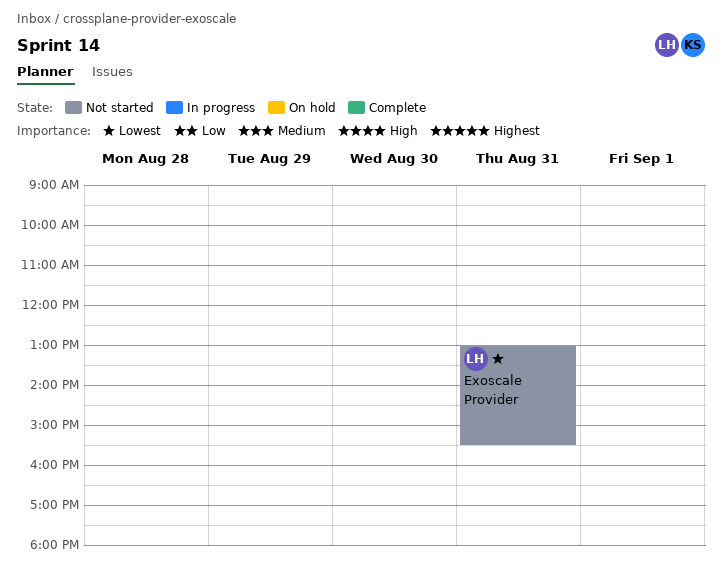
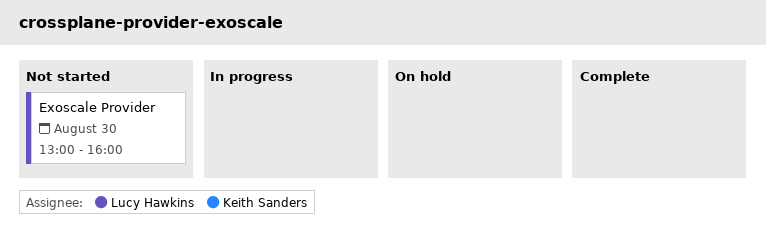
Exoscale Provider, day: Aug 31 -> Aug 30
Exoscale Provider, ends: 15:30 -> 16:00

